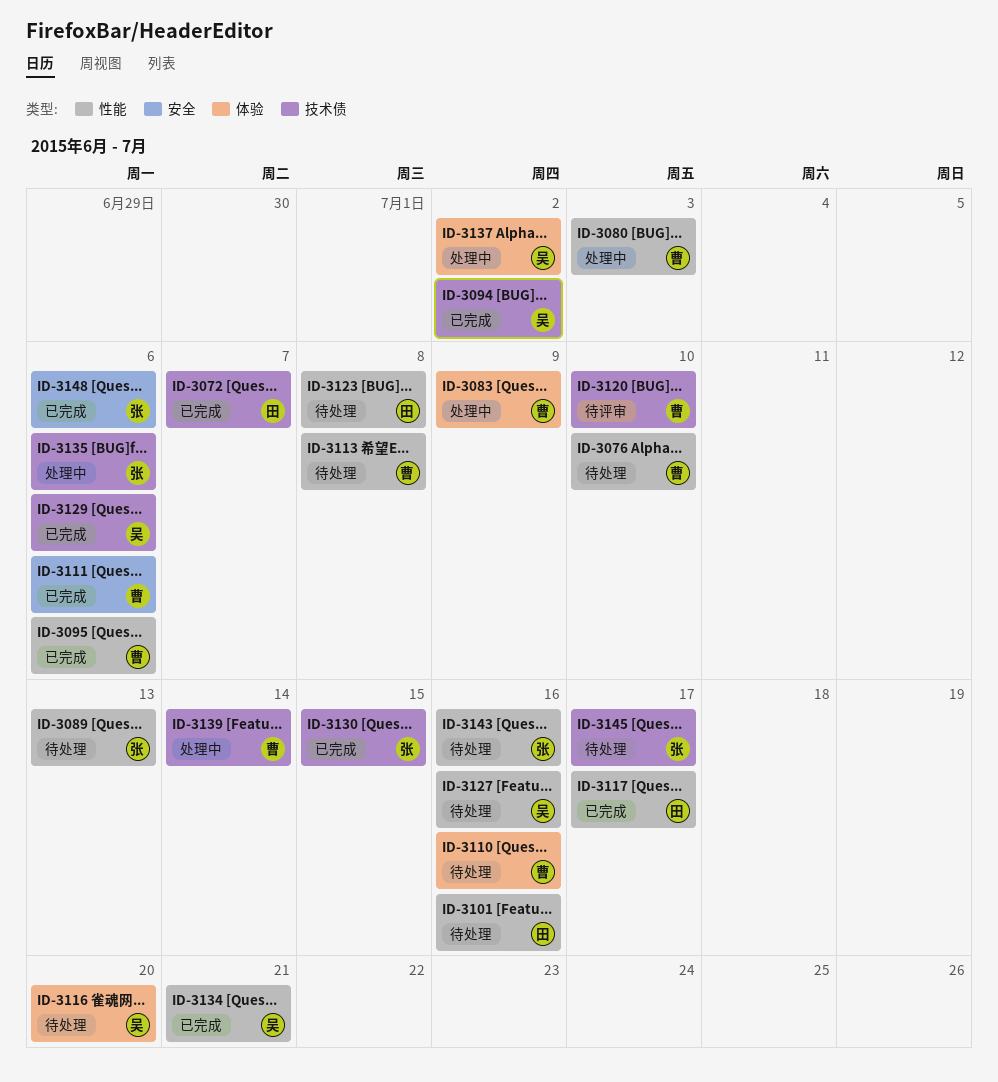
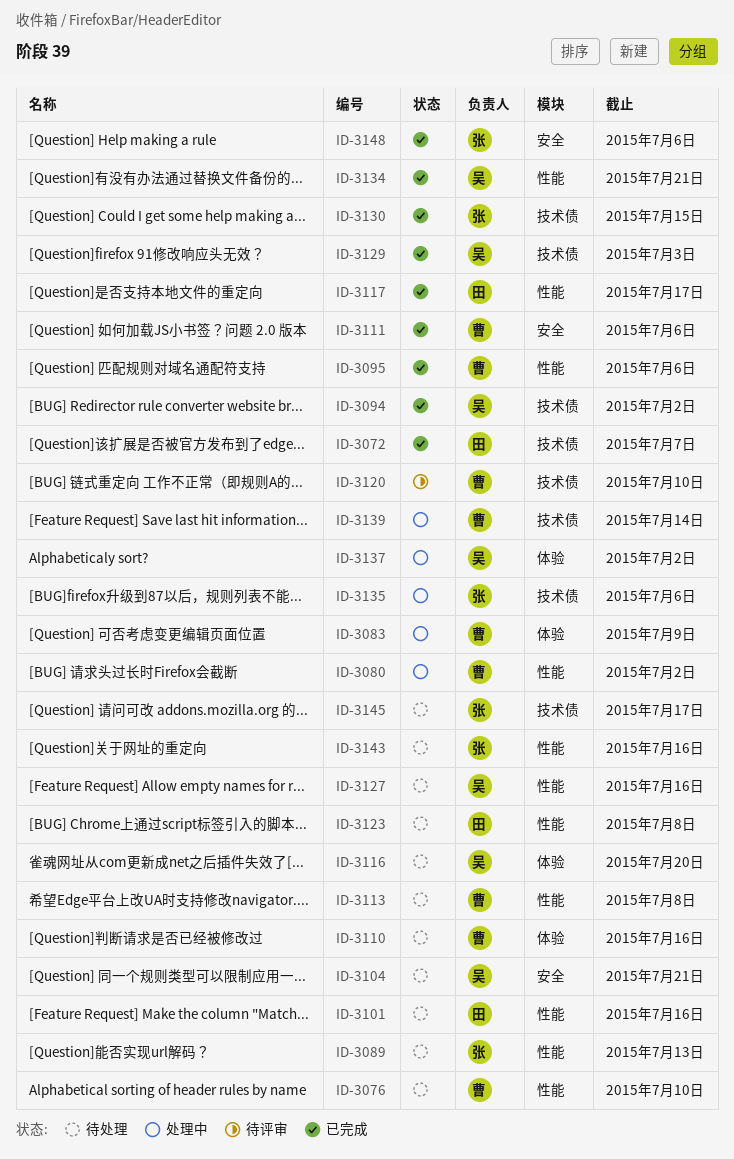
ID-3080, due: Jul 3 -> Jul 2
ID-3104: none -> present
ID-3129, due: Jul 6 -> Jul 3

